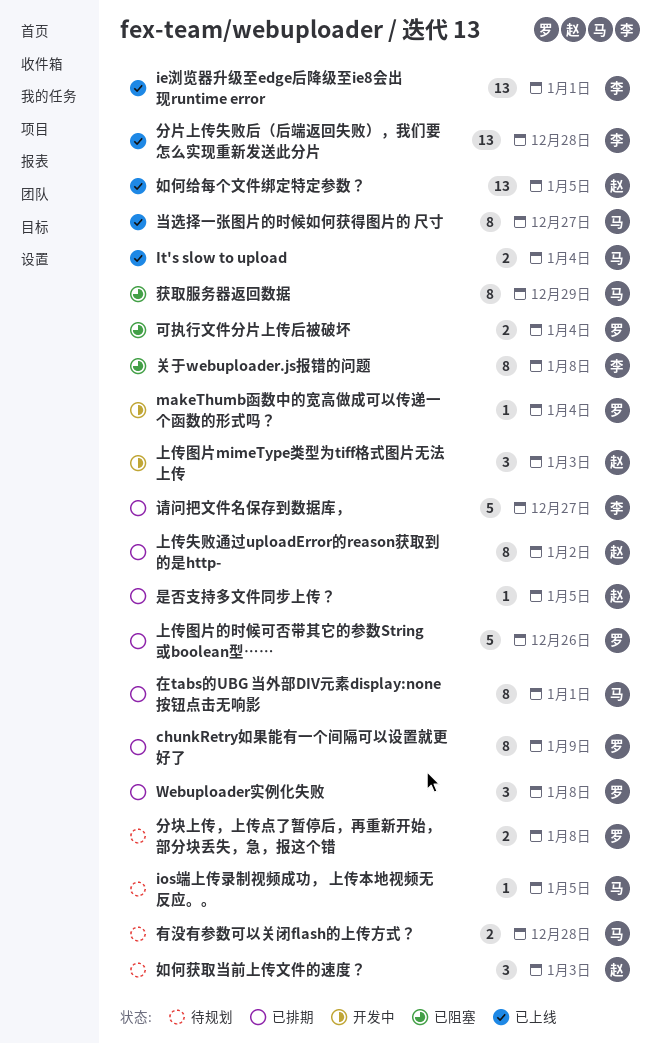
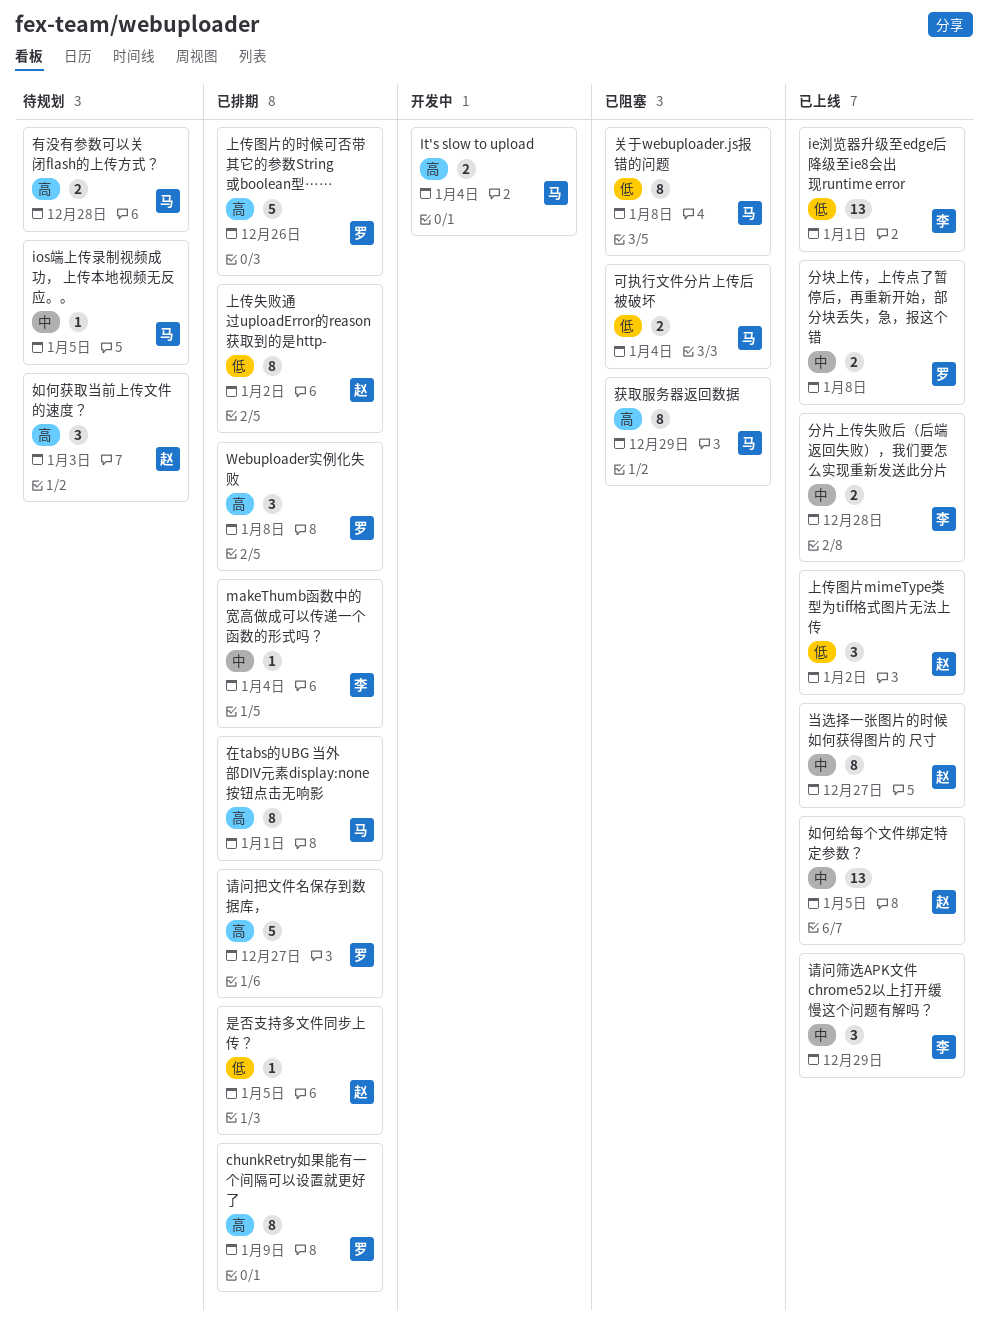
It's slow to upload, status: 已上线 -> 开发中
makeThumb函数中的宽高做成可以传递一个函数的形式吗？, status: 开发中 -> 已排期
makeThumb函数中的宽高做成可以传递一个函数的形式吗？, owner: 罗 -> 李
上传图片mimeType类型为tiff格式图片无法上传, status: 开发中 -> 已上线
上传图片mimeType类型为tiff格式图片无法上传, due: Jan 3 -> Jan 2
关于webuploader.js报错的问题, owner: 李 -> 马
分块上传，上传点了暂停后，再重新开始，部分块丢失，急，报这个错, status: 待规划 -> 已上线
分片上传失败后（后端返回失败），我们要怎么实现重新发送此分片, estimate: 13 -> 2
可执行文件分片上传后被破坏, owner: 罗 -> 马
当选择一张图片的时候如何获得图片的 尺寸, owner: 马 -> 赵
请问把文件名保存到数据库，, owner: 李 -> 罗
请问筛选APK文件 chrome52以上打开缓慢这个问题有解吗？: none -> present

